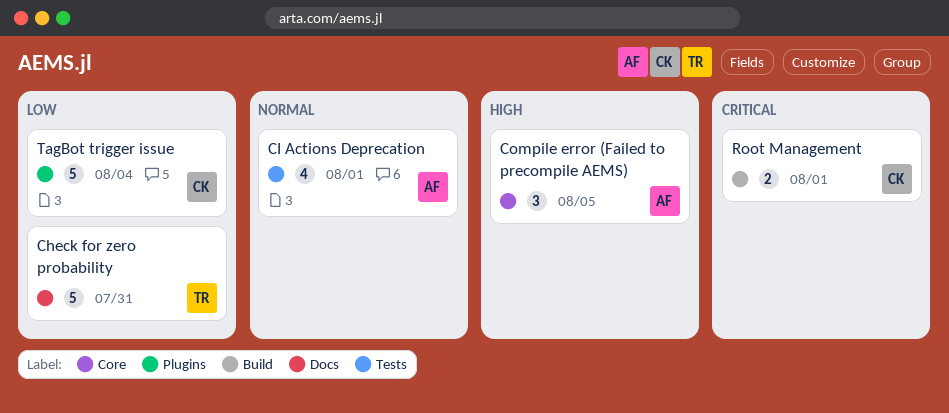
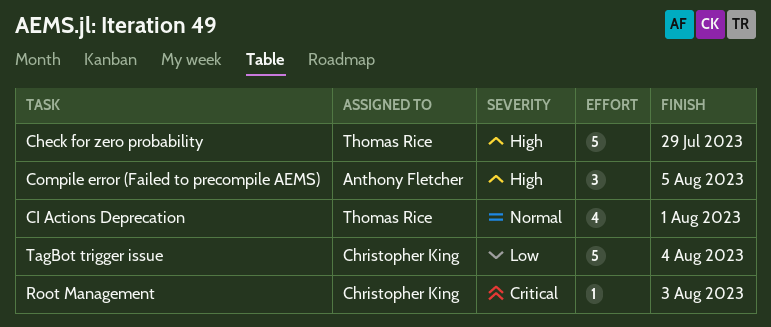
Check for zero probability, priority: Low -> High
Check for zero probability, due: Jul 31 -> Jul 29
CI Actions Deprecation, owner: Anthony Fletcher -> Thomas Rice
Root Management, estimate: 2 -> 1
Root Management, due: Aug 1 -> Aug 3

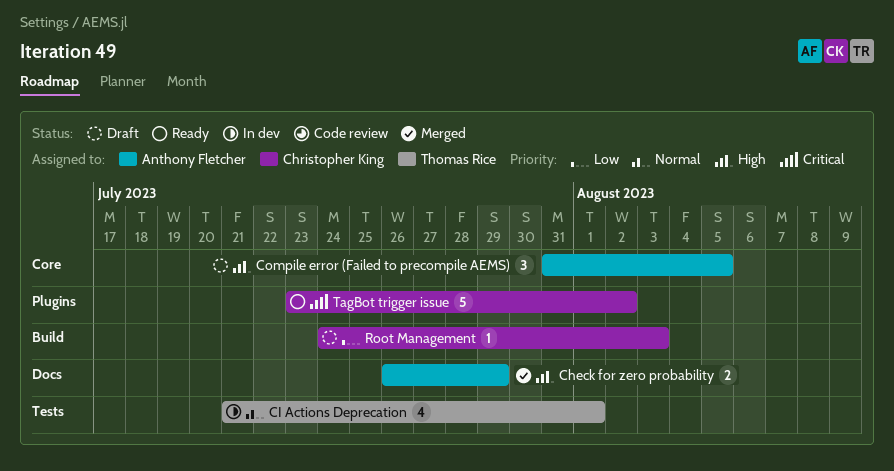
Check for zero probability, owner: Thomas Rice -> Anthony Fletcher
Check for zero probability, estimate: 5 -> 2
Root Management, priority: Critical -> Low
TagBot trigger issue, priority: Low -> Critical
TagBot trigger issue, due: Aug 4 -> Aug 2

